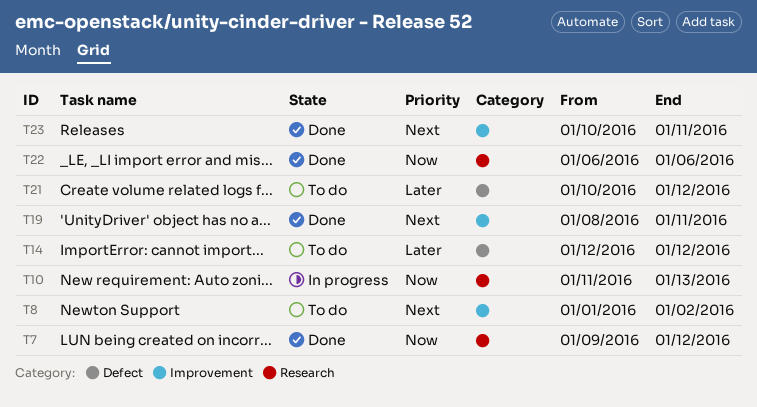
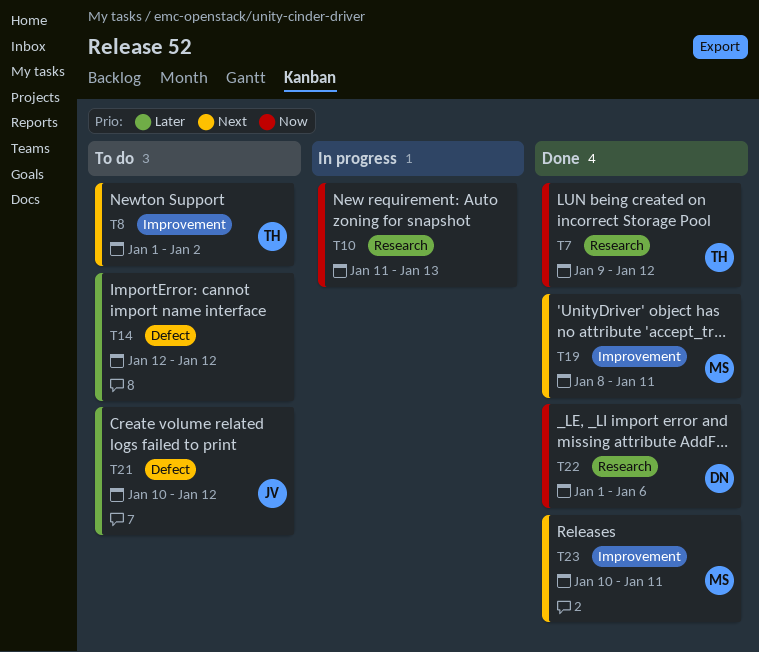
T22, start: Jan 6 -> Jan 1

